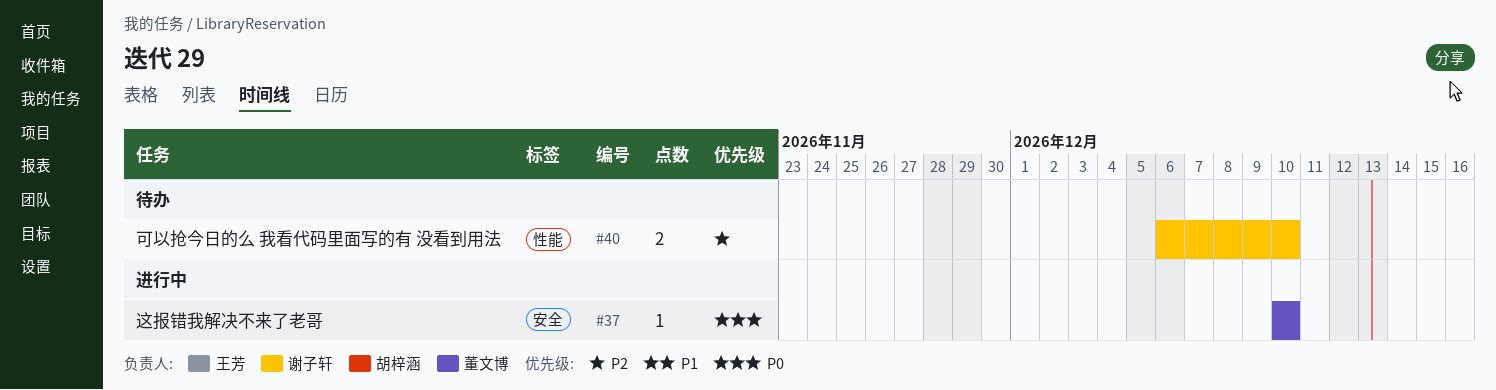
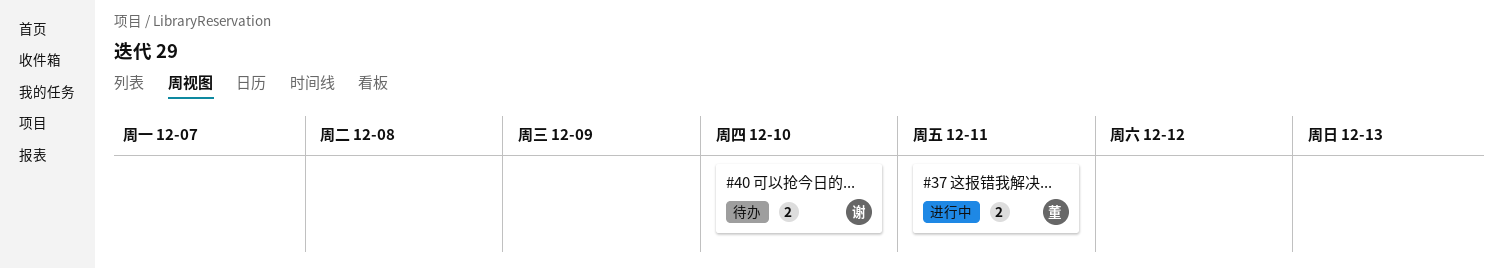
#37, estimate: 1 -> 2
#37, due: Dec 10 -> Dec 11

